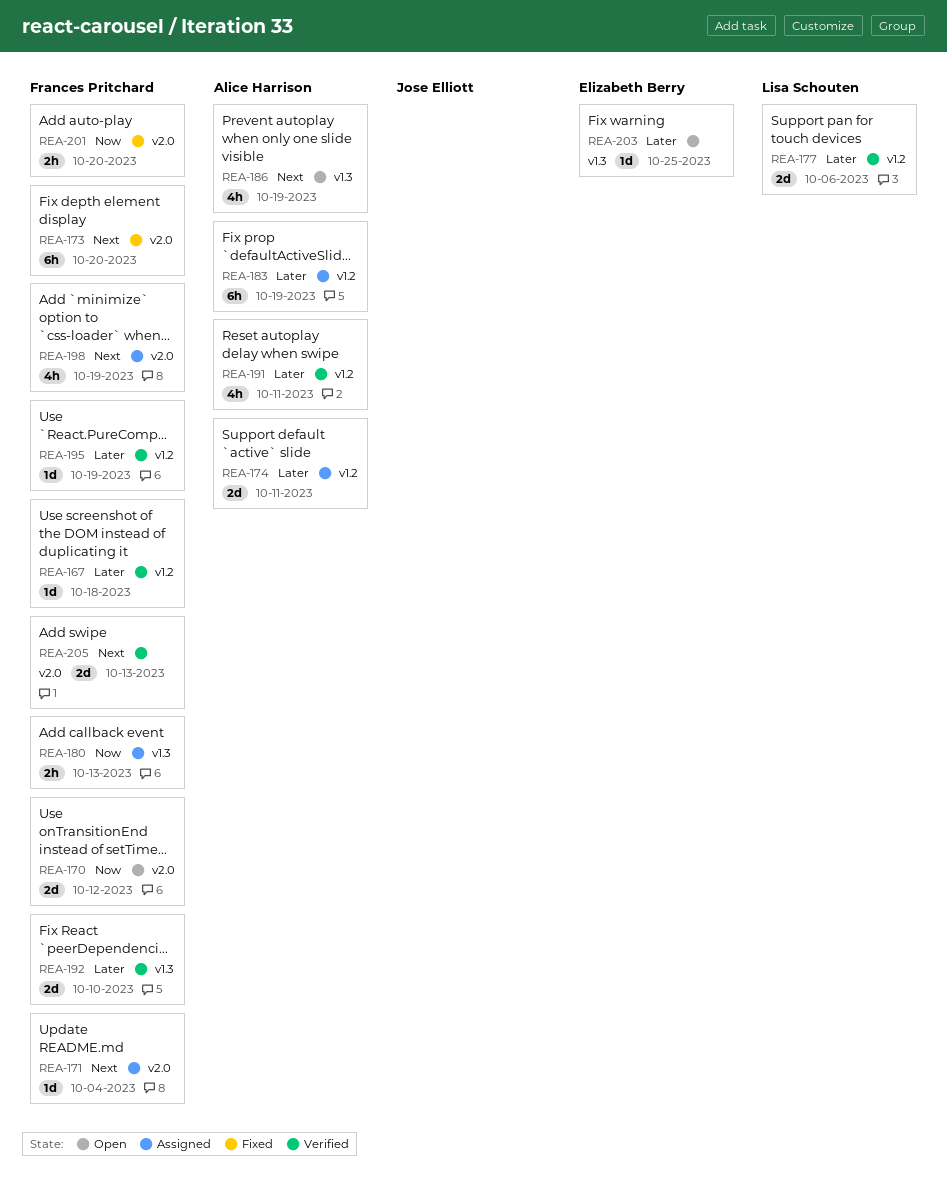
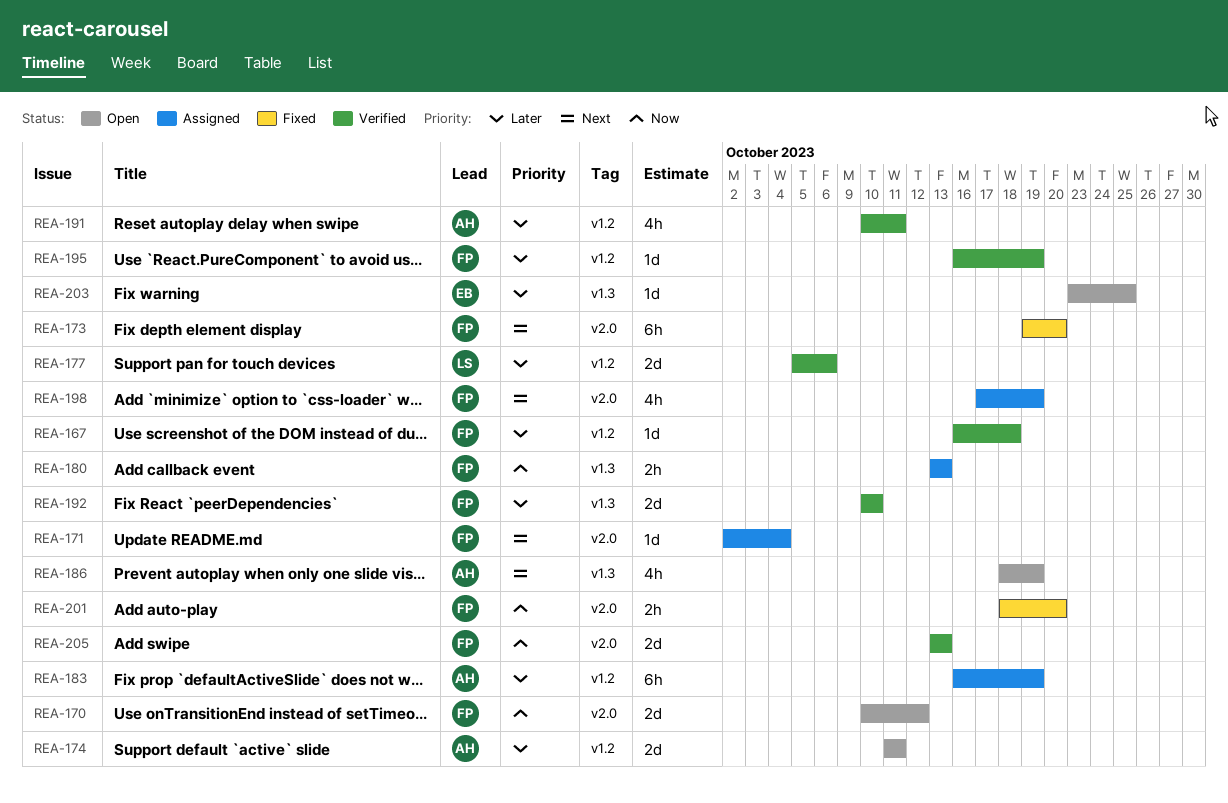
REA-174, status: Assigned -> Open
REA-205, priority: Next -> Now

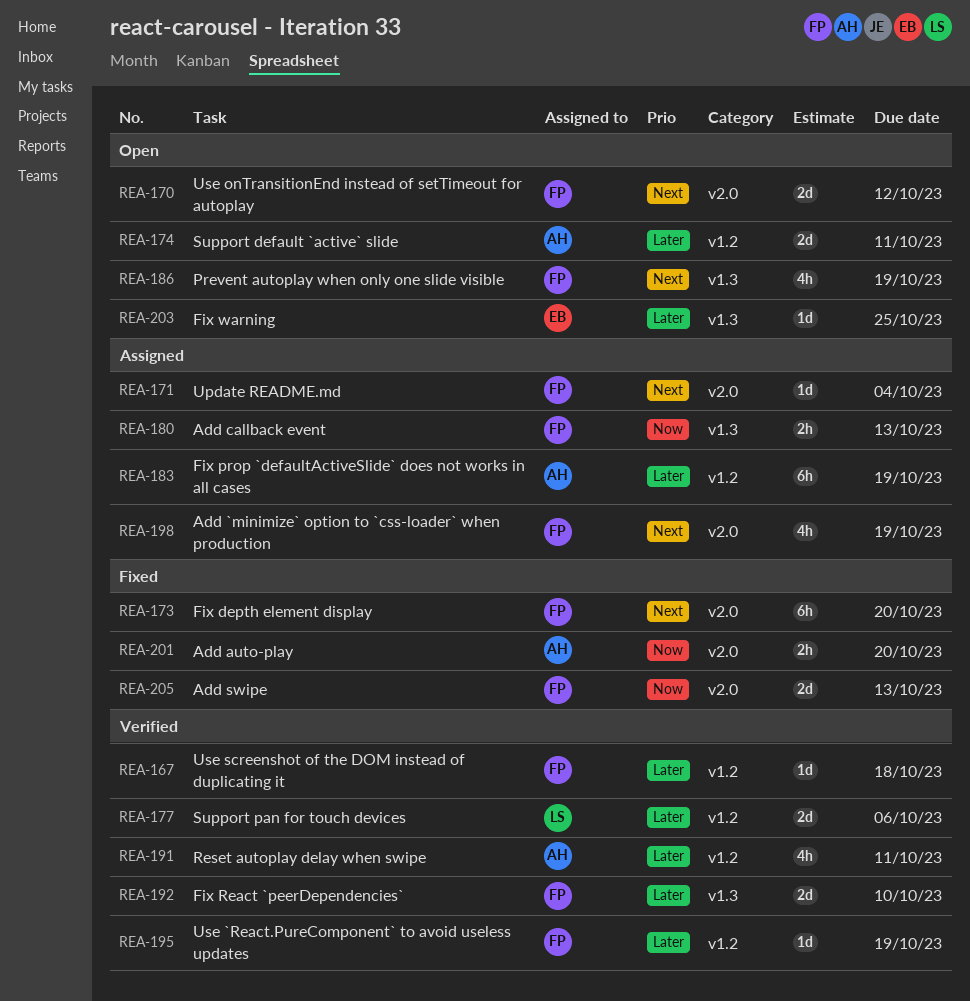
REA-170, priority: Now -> Next
REA-186, owner: AH -> FP
REA-201, owner: FP -> AH
REA-205, status: Verified -> Fixed

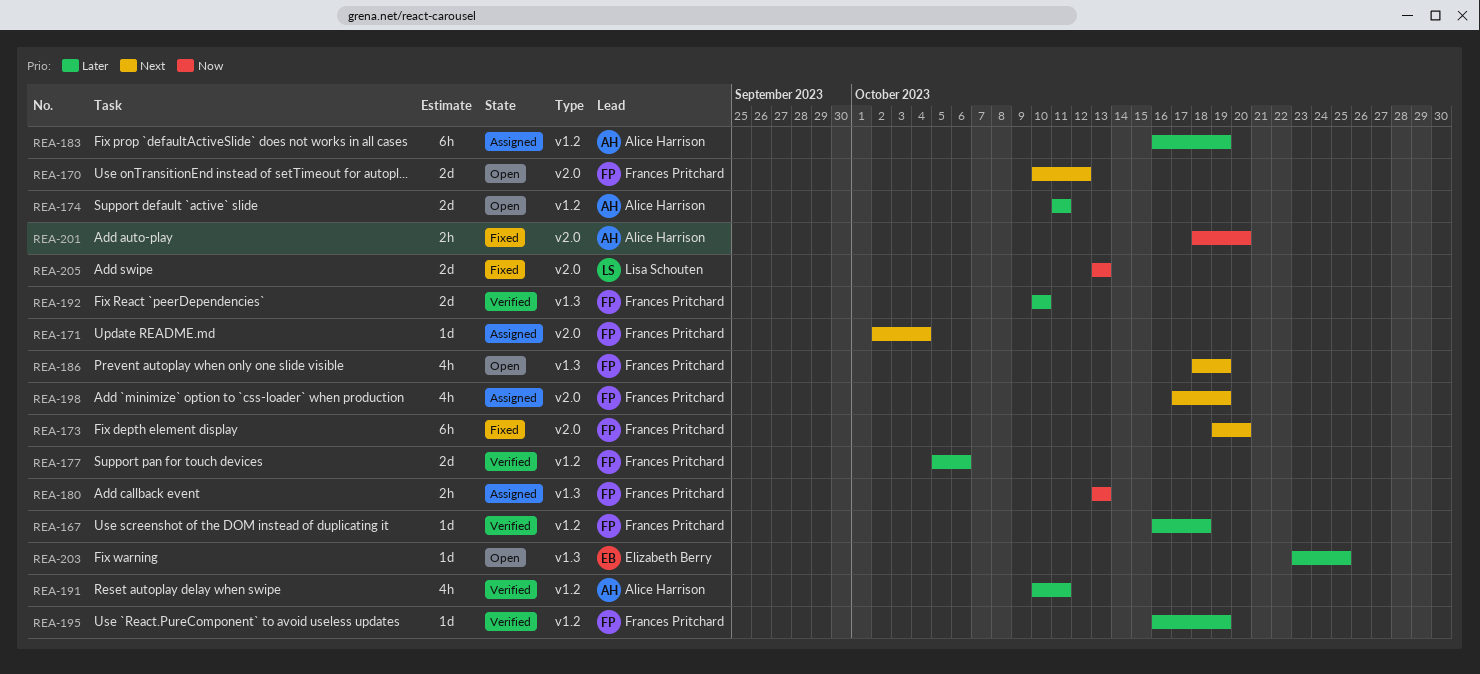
REA-177, owner: Lisa Schouten -> Frances Pritchard
REA-205, owner: Frances Pritchard -> Lisa Schouten

